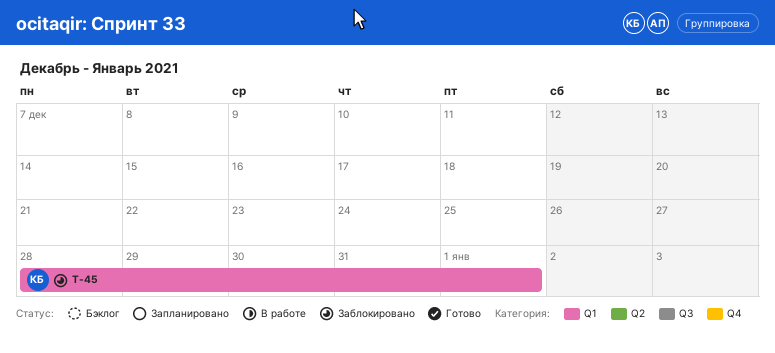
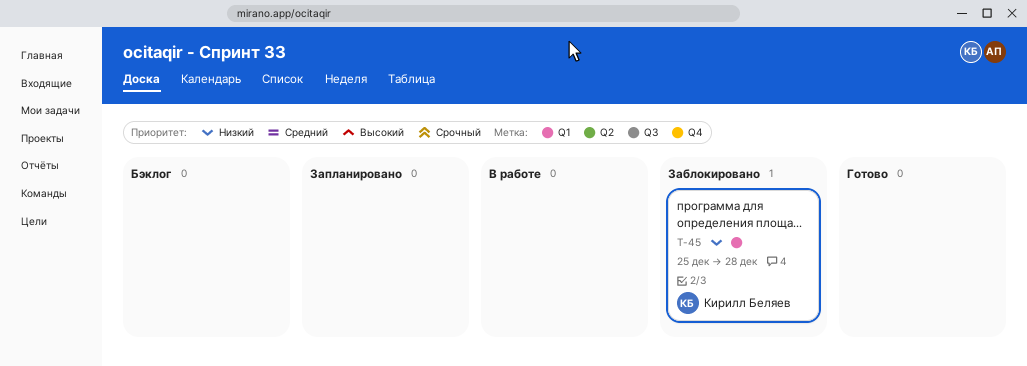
T-45, start: Dec 28 -> Dec 25
T-45, due: Jan 1 -> Dec 28

